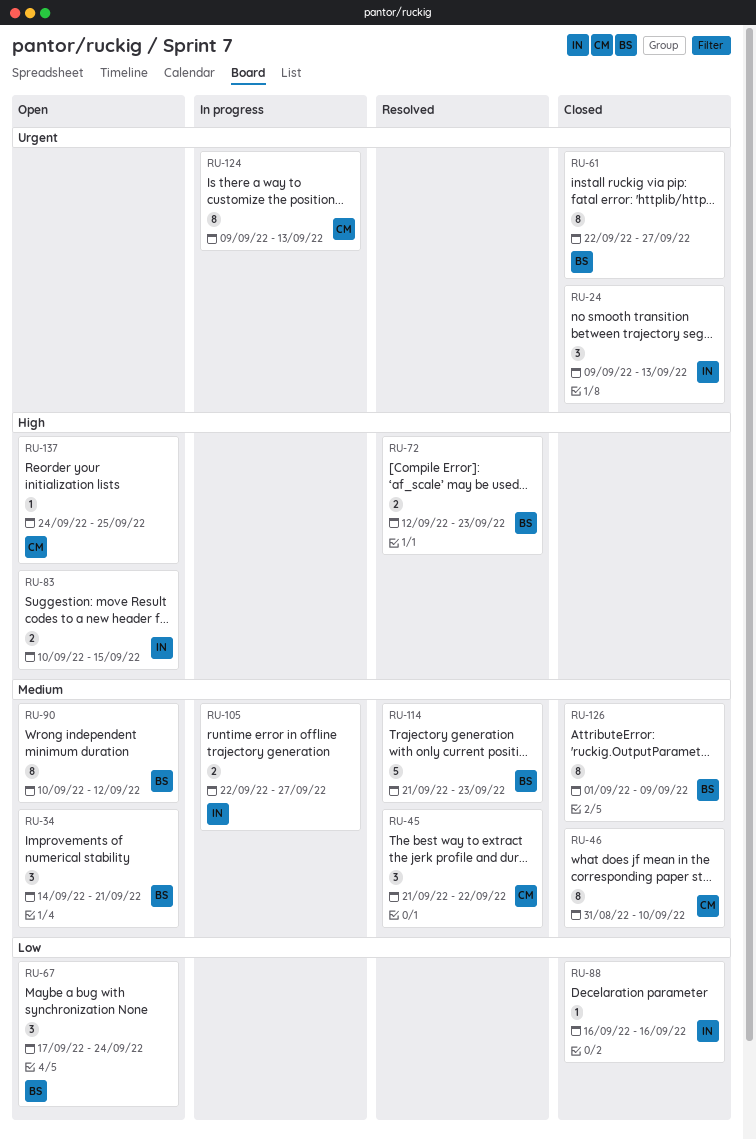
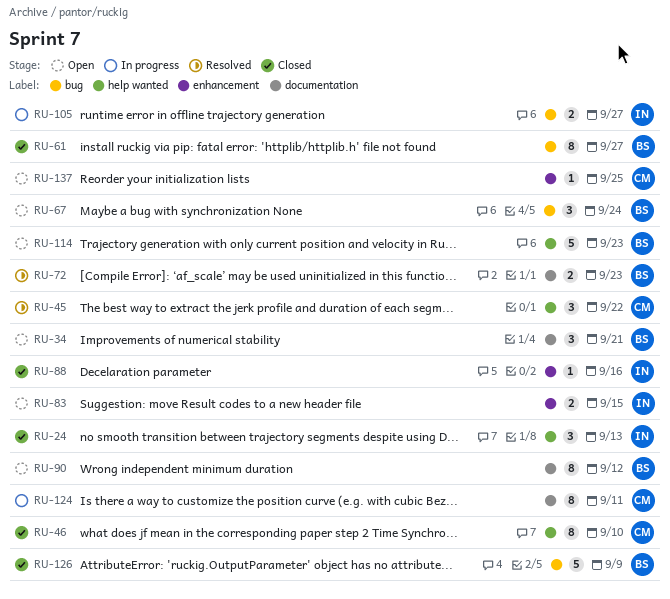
RU-114, status: Resolved -> Open
RU-124, due: Sep 13 -> Sep 11
RU-126, estimate: 8 -> 5

